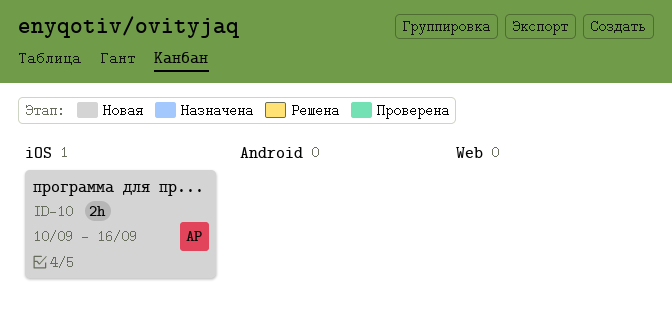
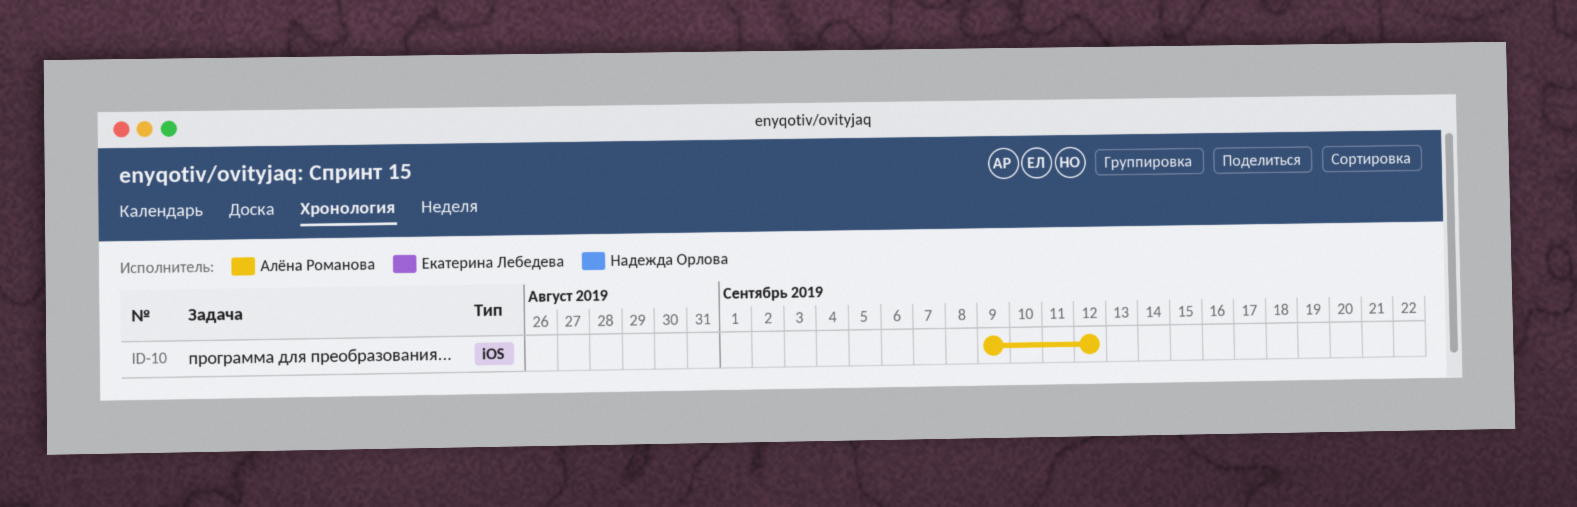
ID-10, start: Sep 10 -> Sep 9
ID-10, due: Sep 16 -> Sep 12

